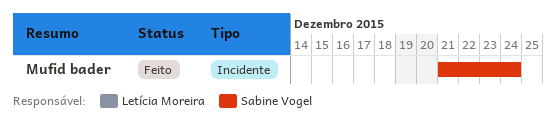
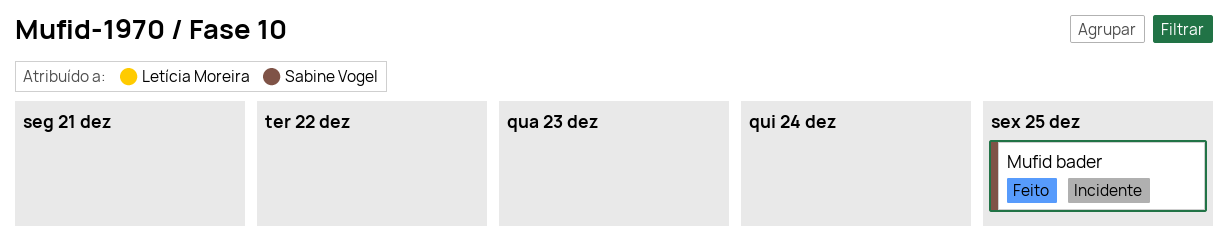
Mufid bader, due: Dec 24 -> Dec 25

